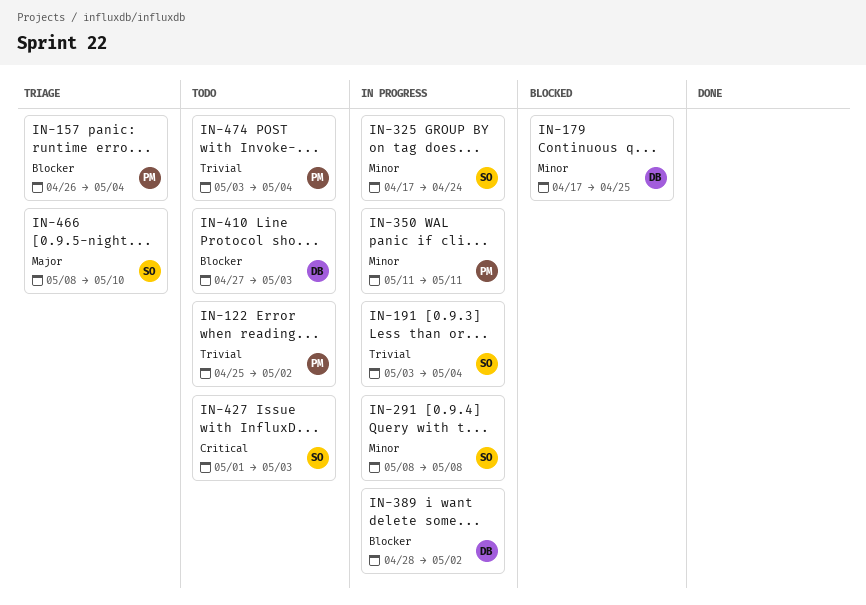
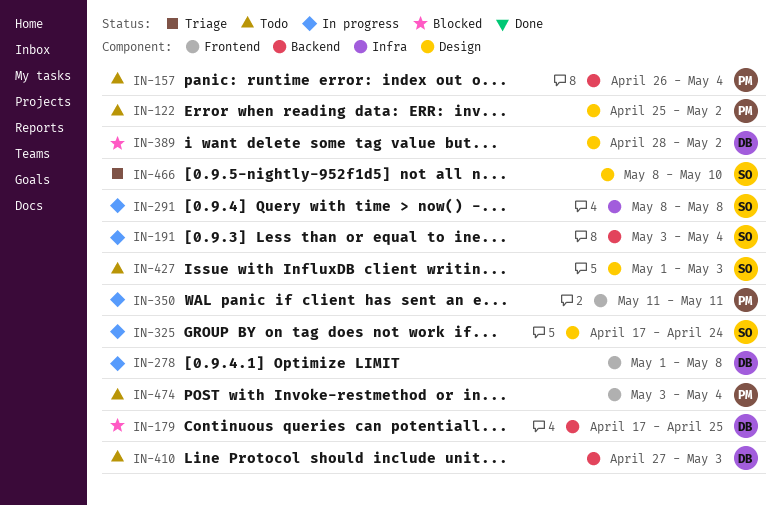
IN-157, status: Triage -> Todo
IN-278: none -> present
IN-389, status: In progress -> Blocked

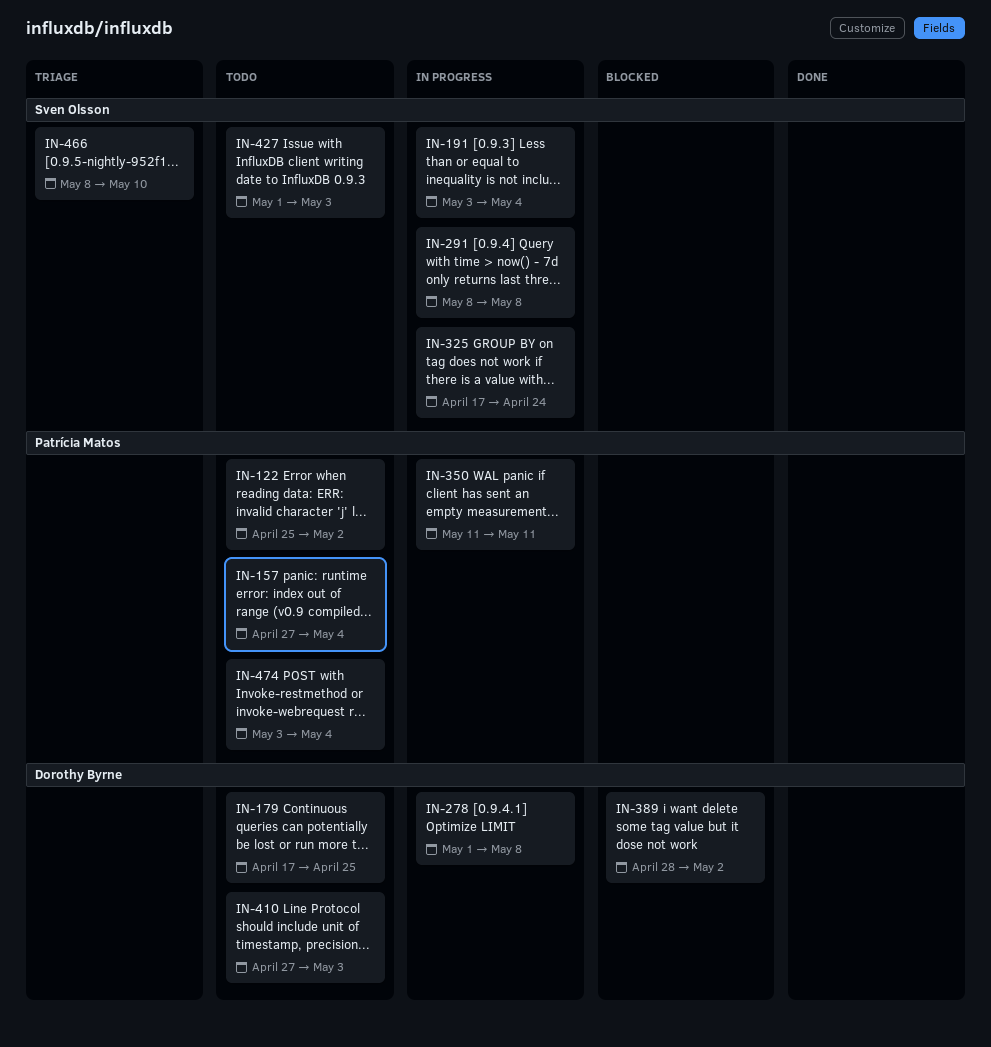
IN-157, start: Apr 26 -> Apr 27
IN-179, status: Blocked -> Todo

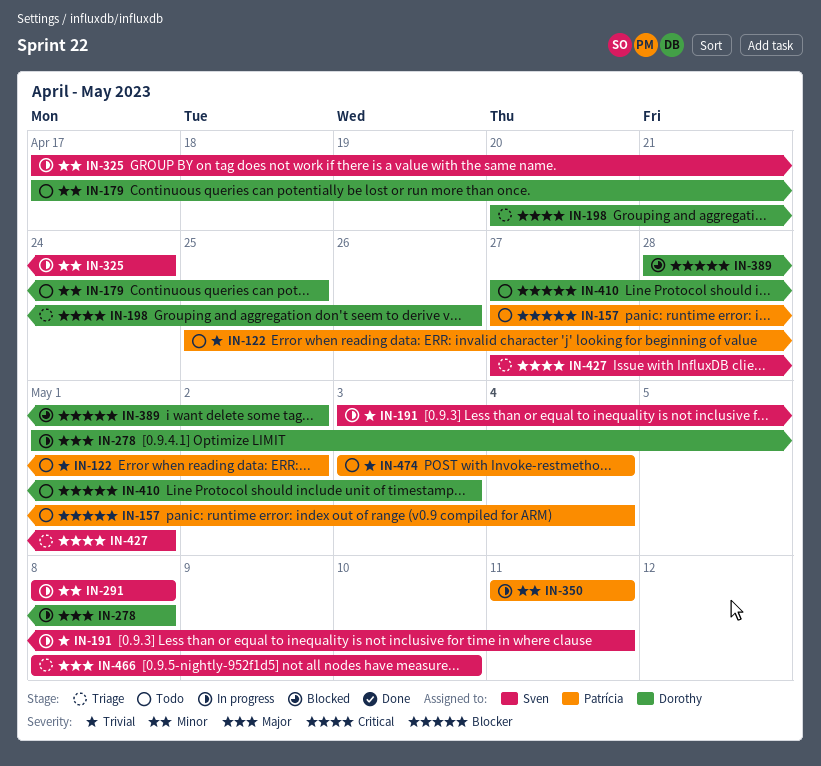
IN-191, due: May 4 -> May 11
IN-198: none -> present
IN-427, status: Todo -> Triage
IN-427, start: May 1 -> Apr 27
IN-427, due: May 3 -> May 1

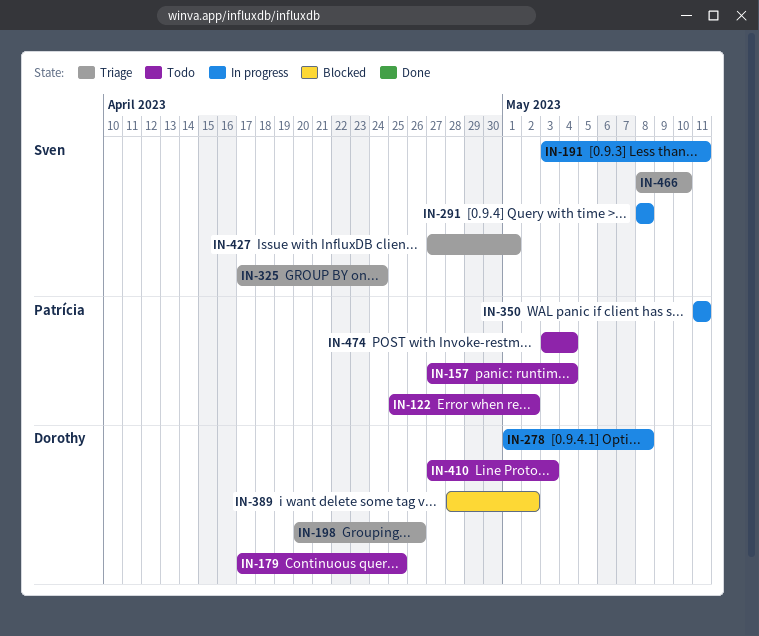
IN-325, status: In progress -> Triage

